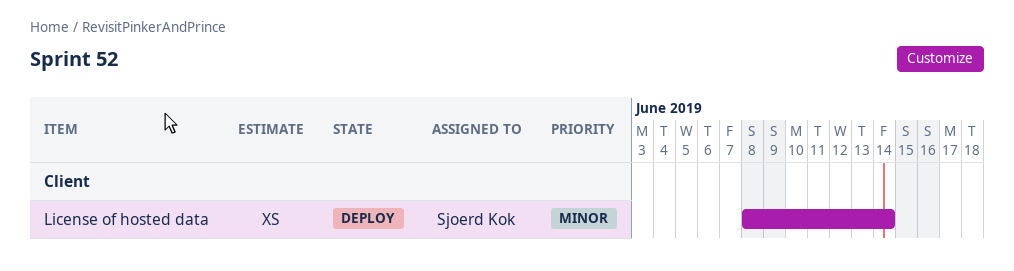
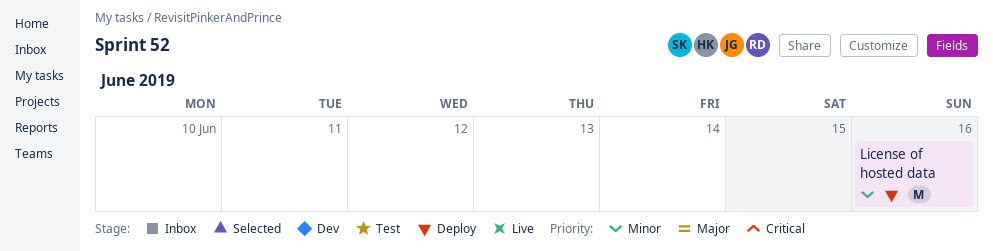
License of hosted data, estimate: XS -> M
License of hosted data, due: Jun 14 -> Jun 16

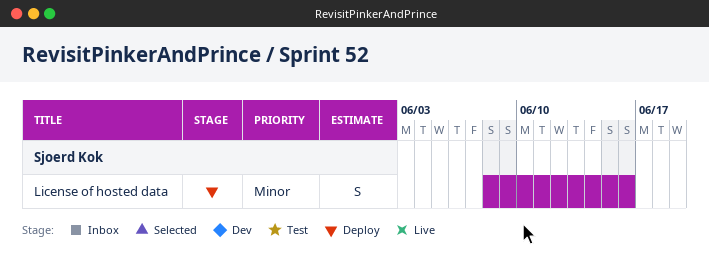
License of hosted data, estimate: M -> S

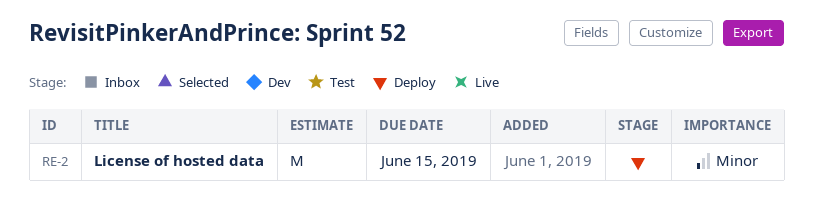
License of hosted data, estimate: S -> M
License of hosted data, due: Jun 16 -> Jun 15

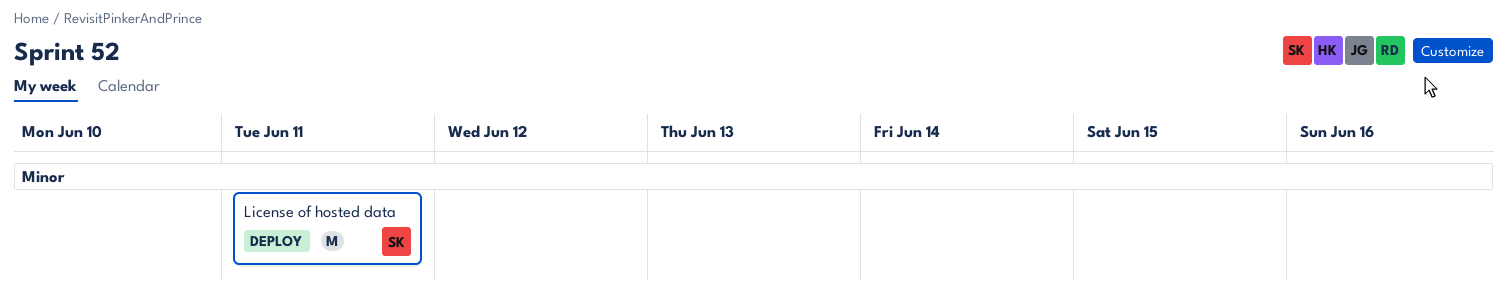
License of hosted data, due: Jun 15 -> Jun 11

